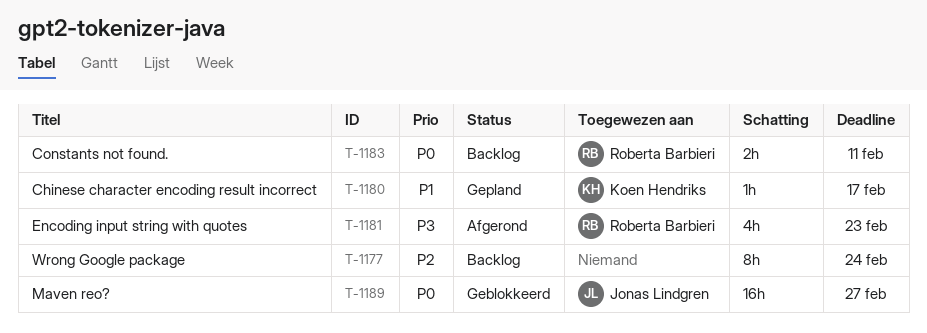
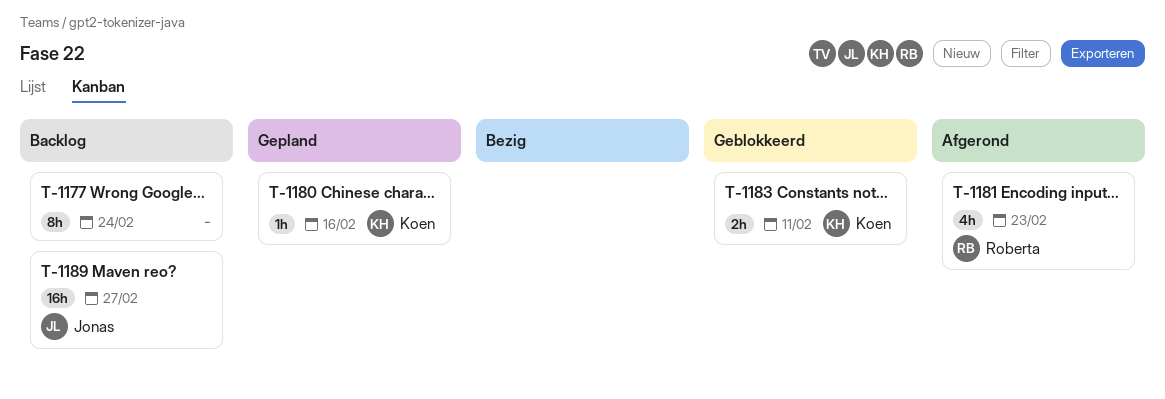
T-1180, due: Feb 17 -> Feb 16
T-1183, status: Backlog -> Geblokkeerd
T-1183, owner: Roberta Barbieri -> Koen Hendriks
T-1189, status: Geblokkeerd -> Backlog

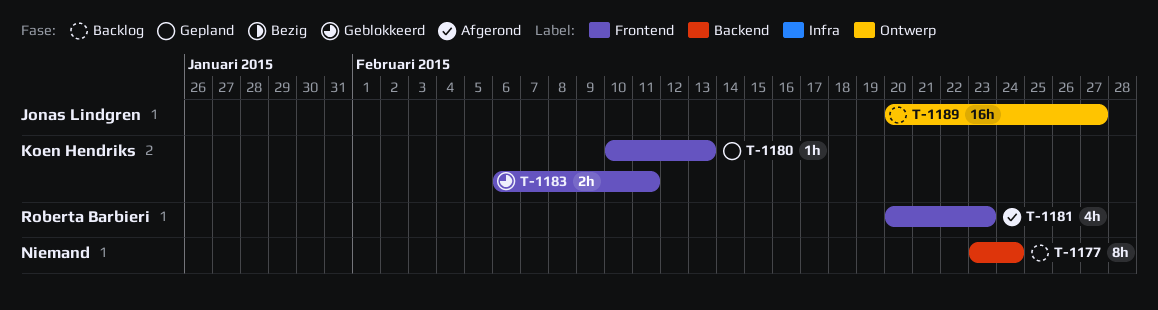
T-1180, due: Feb 16 -> Feb 13

